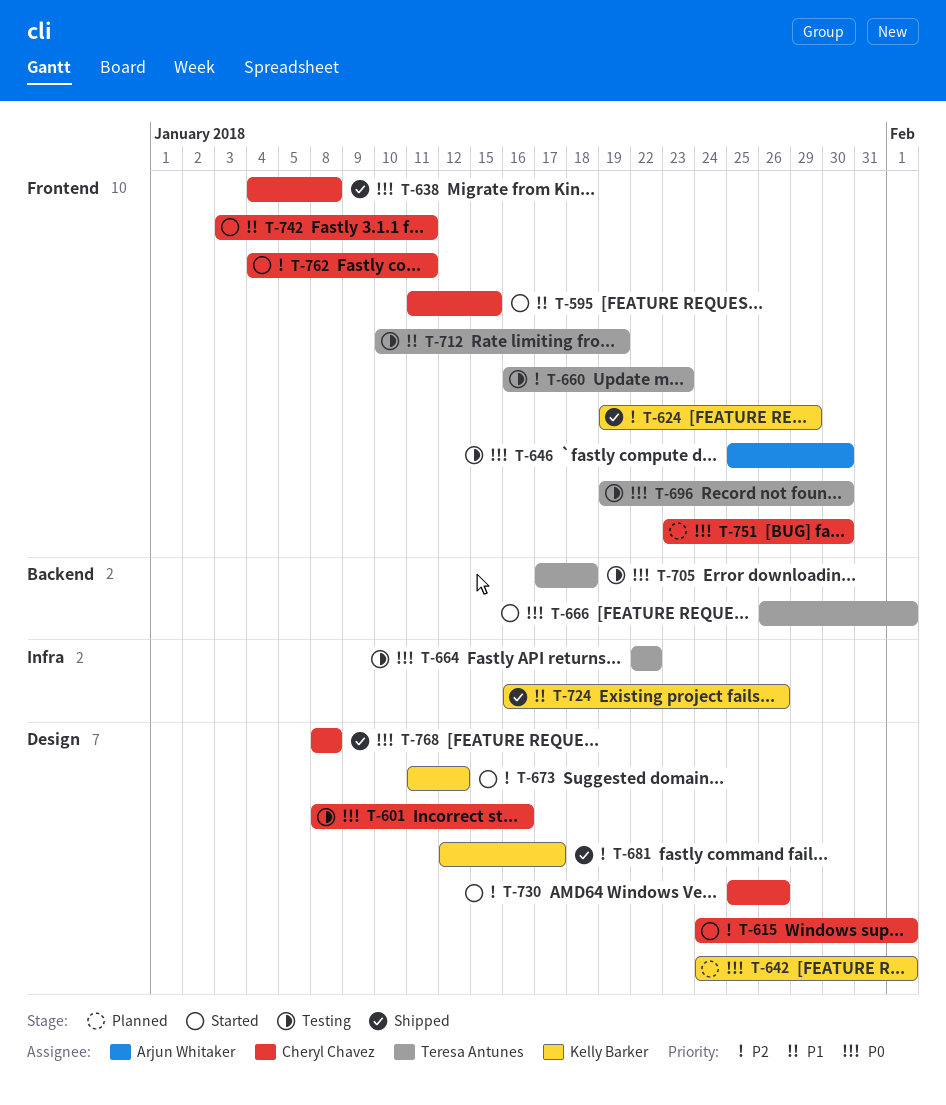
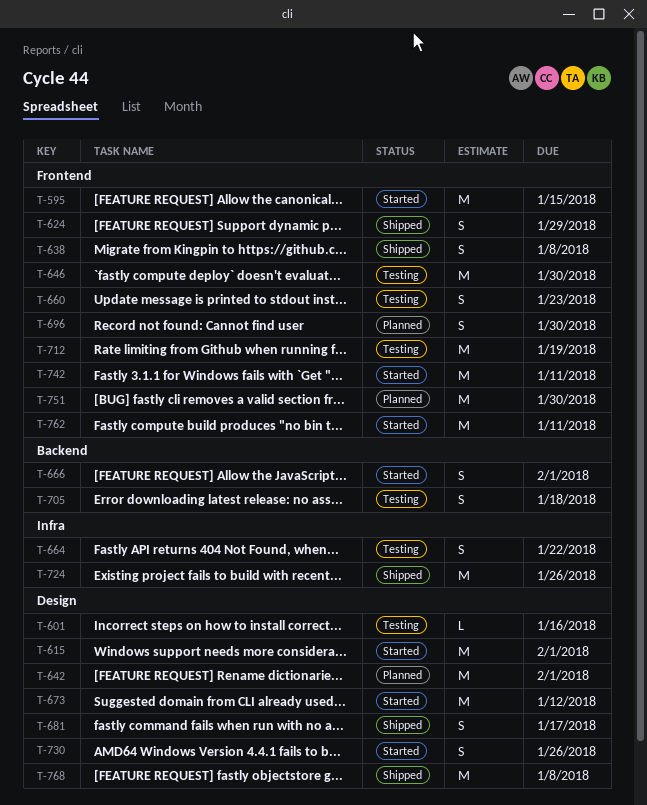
T-696, status: Testing -> Planned

